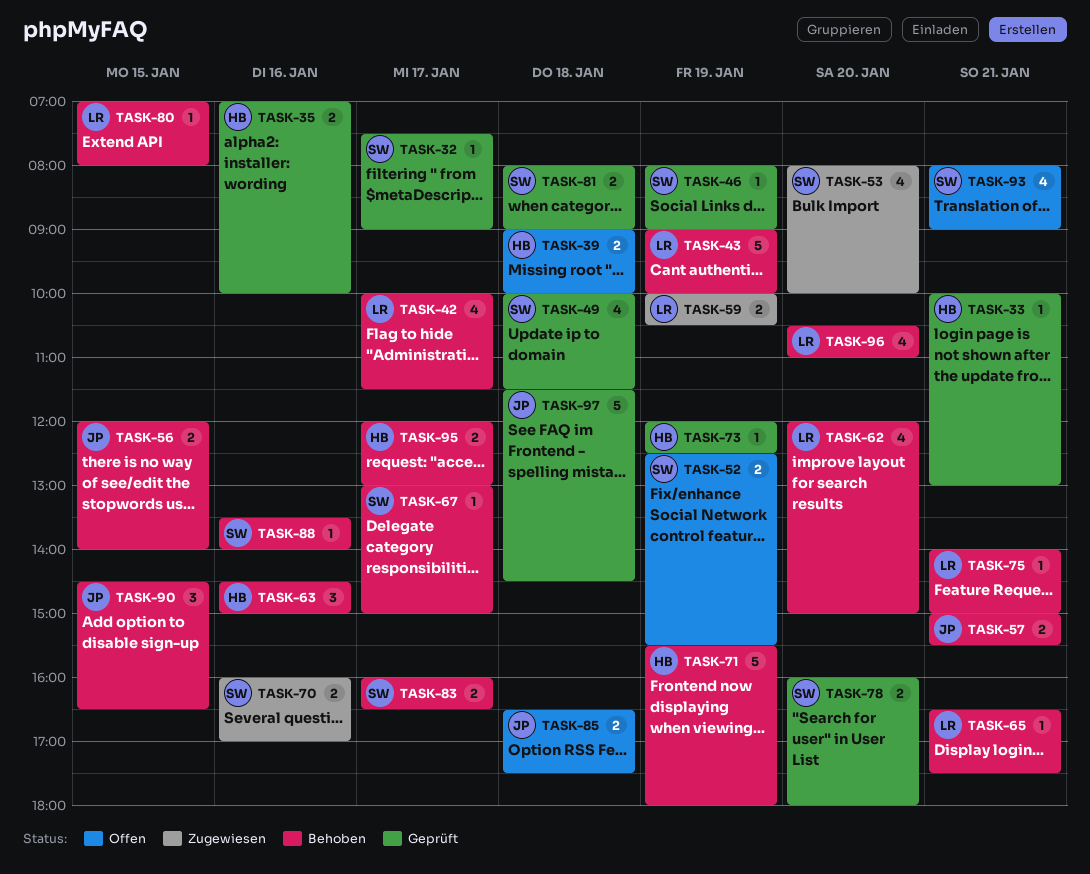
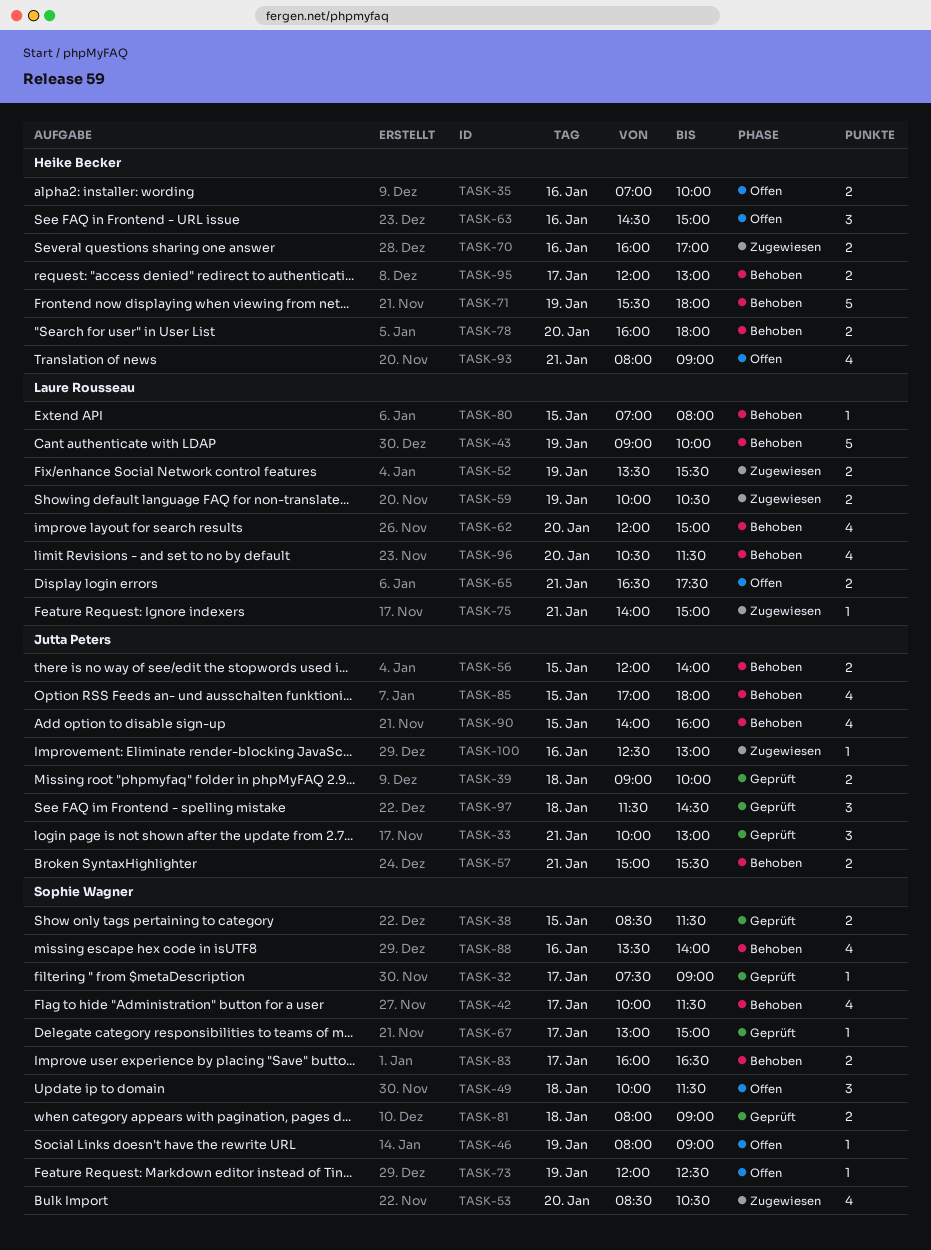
TASK-33, owner: Heike Becker -> Jutta Peters
TASK-33, estimate: 1 -> 3
TASK-35, status: Geprüft -> Offen
TASK-38: none -> present
TASK-39, status: Offen -> Geprüft
TASK-39, owner: Heike Becker -> Jutta Peters
TASK-42, owner: Laure Rousseau -> Sophie Wagner
TASK-46, status: Geprüft -> Offen
TASK-49, status: Geprüft -> Offen
TASK-49, estimate: 4 -> 3
TASK-52, status: Offen -> Zugewiesen
TASK-52, owner: Sophie Wagner -> Laure Rousseau
TASK-52, begins: 12:30 -> 13:30
TASK-53, begins: 08:00 -> 08:30
TASK-53, ends: 10:00 -> 10:30
TASK-63, status: Behoben -> Offen
TASK-65, status: Behoben -> Offen
TASK-65, estimate: 1 -> 2
TASK-67, status: Behoben -> Geprüft
TASK-70, owner: Sophie Wagner -> Heike Becker
TASK-73, status: Geprüft -> Offen
TASK-73, owner: Heike Becker -> Sophie Wagner
TASK-75, status: Behoben -> Zugewiesen
TASK-78, status: Geprüft -> Behoben
TASK-78, owner: Sophie Wagner -> Heike Becker
TASK-85, status: Offen -> Behoben
TASK-85, estimate: 2 -> 4
TASK-85, day: Jan 18 -> Jan 15
TASK-85, begins: 16:30 -> 17:00
TASK-85, ends: 17:30 -> 18:00
TASK-88, estimate: 1 -> 4
TASK-90, estimate: 3 -> 4
TASK-90, begins: 14:30 -> 14:00
TASK-90, ends: 16:30 -> 16:00
TASK-93, owner: Sophie Wagner -> Heike Becker
TASK-96, ends: 11:00 -> 11:30
TASK-97, estimate: 5 -> 3
TASK-100: none -> present

